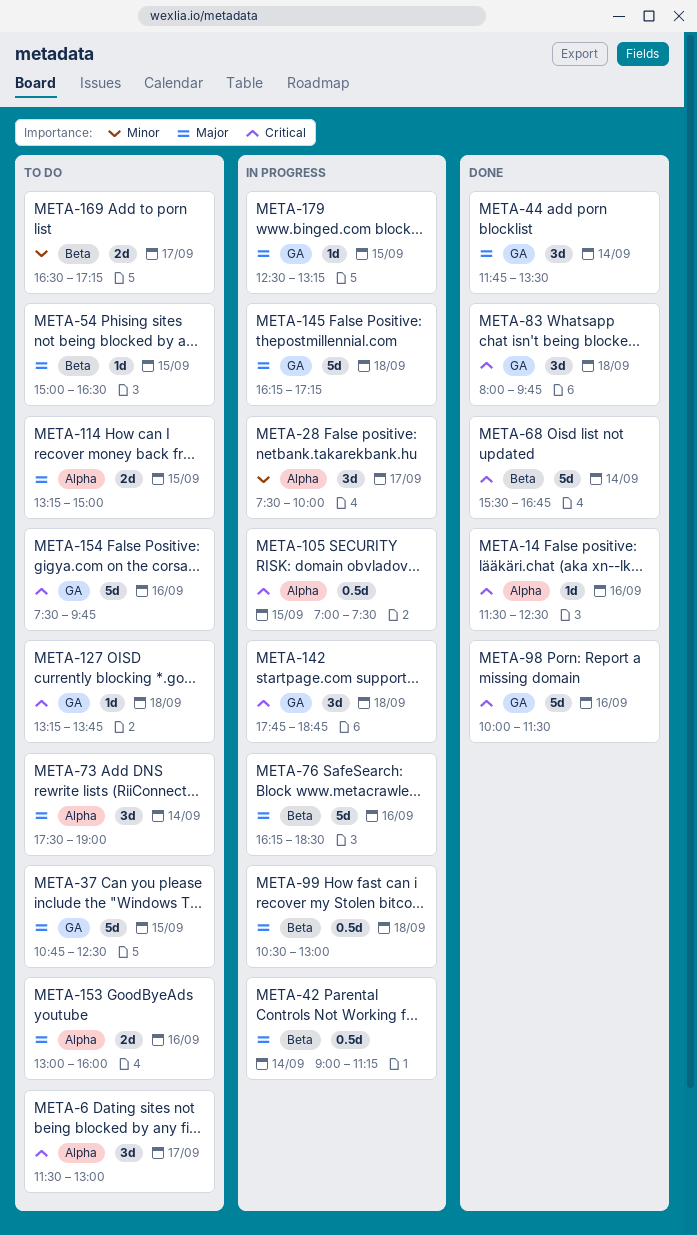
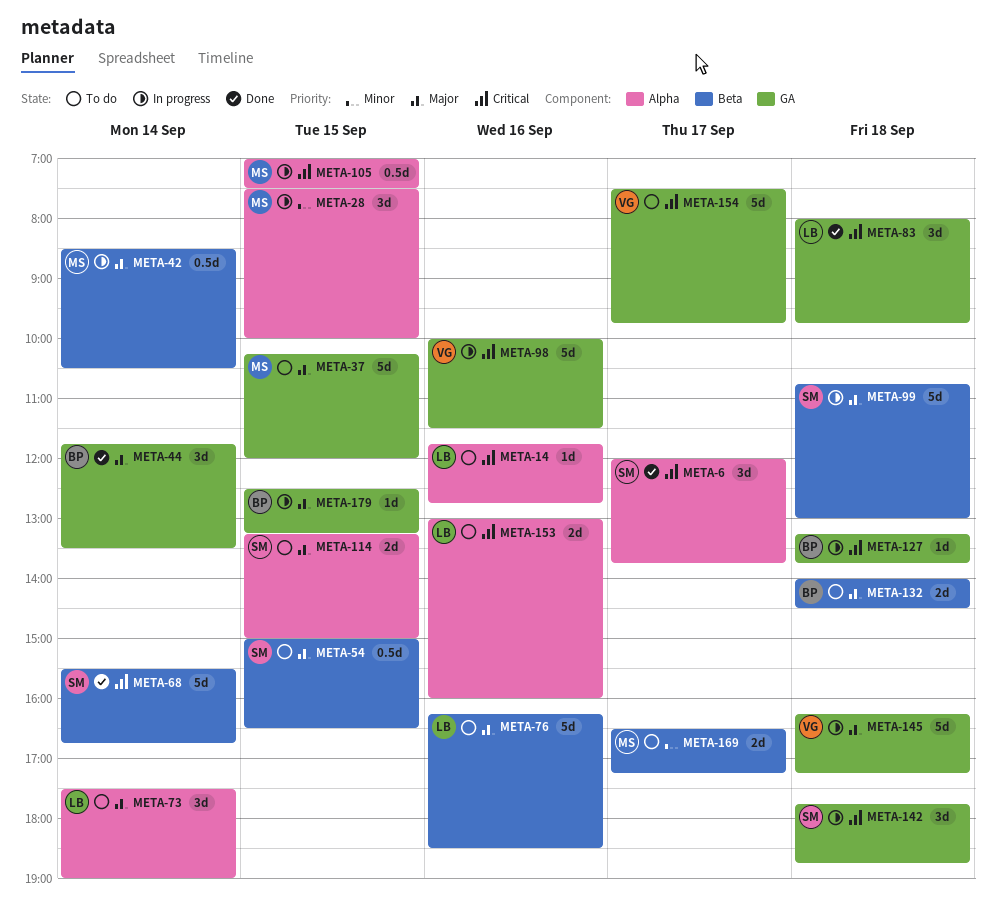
META-6, status: To do -> Done
META-6, begins: 11:30 -> 12:00
META-6, ends: 13:00 -> 13:45
META-14, status: Done -> To do
META-14, begins: 11:30 -> 11:45
META-14, ends: 12:30 -> 12:45
META-28, day: Sep 17 -> Sep 15
META-37, begins: 10:45 -> 10:15
META-37, ends: 12:30 -> 12:00
META-42, begins: 09:00 -> 08:30
META-42, ends: 11:15 -> 10:30
META-54, estimate: 1d -> 0.5d
META-76, status: In progress -> To do
META-98, status: Done -> In progress
META-99, estimate: 0.5d -> 5d
META-99, begins: 10:30 -> 10:45
META-127, status: To do -> In progress
META-132: none -> present
META-153, priority: Major -> Critical
META-154, day: Sep 16 -> Sep 17

